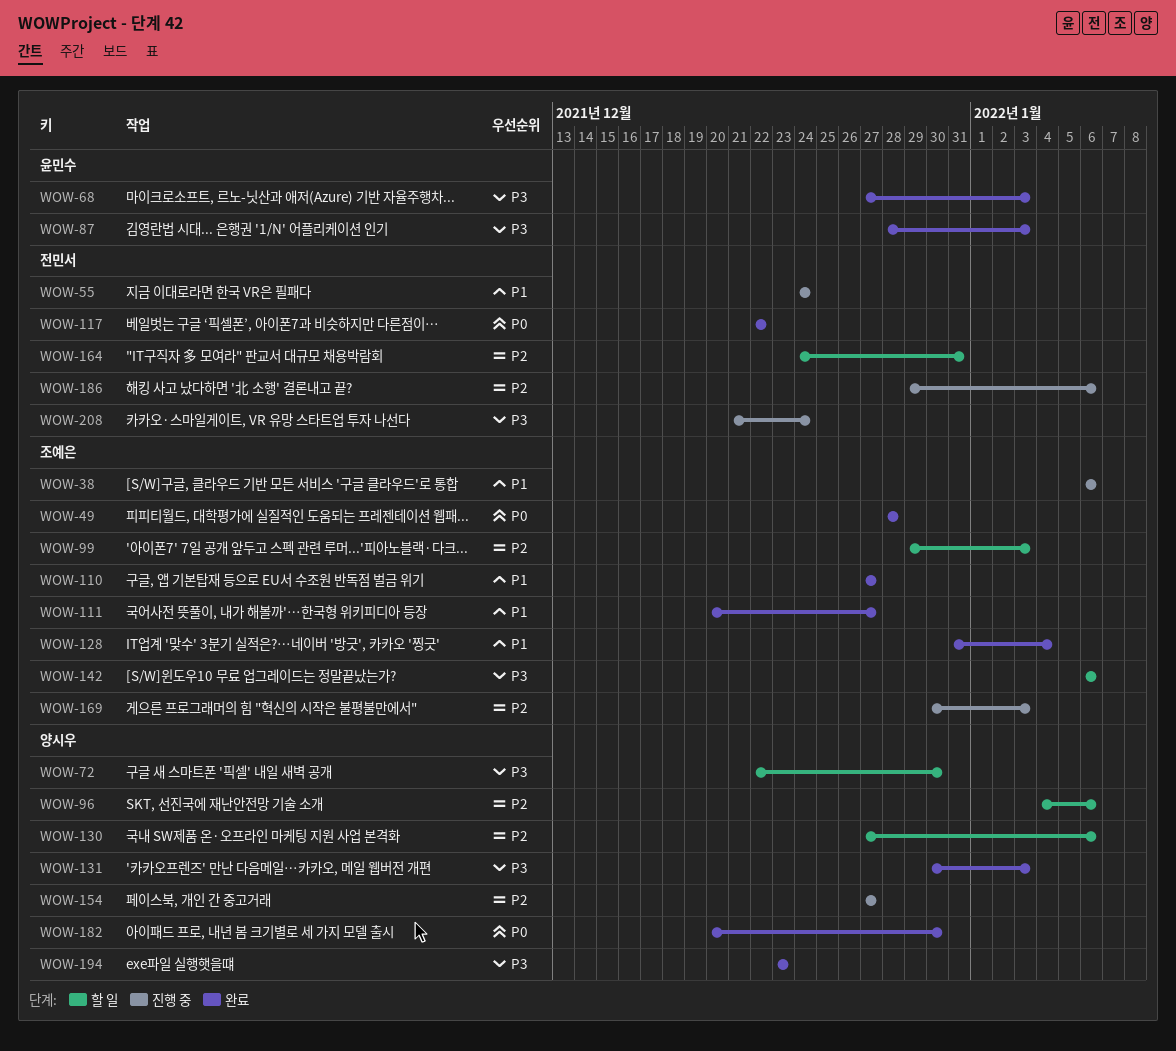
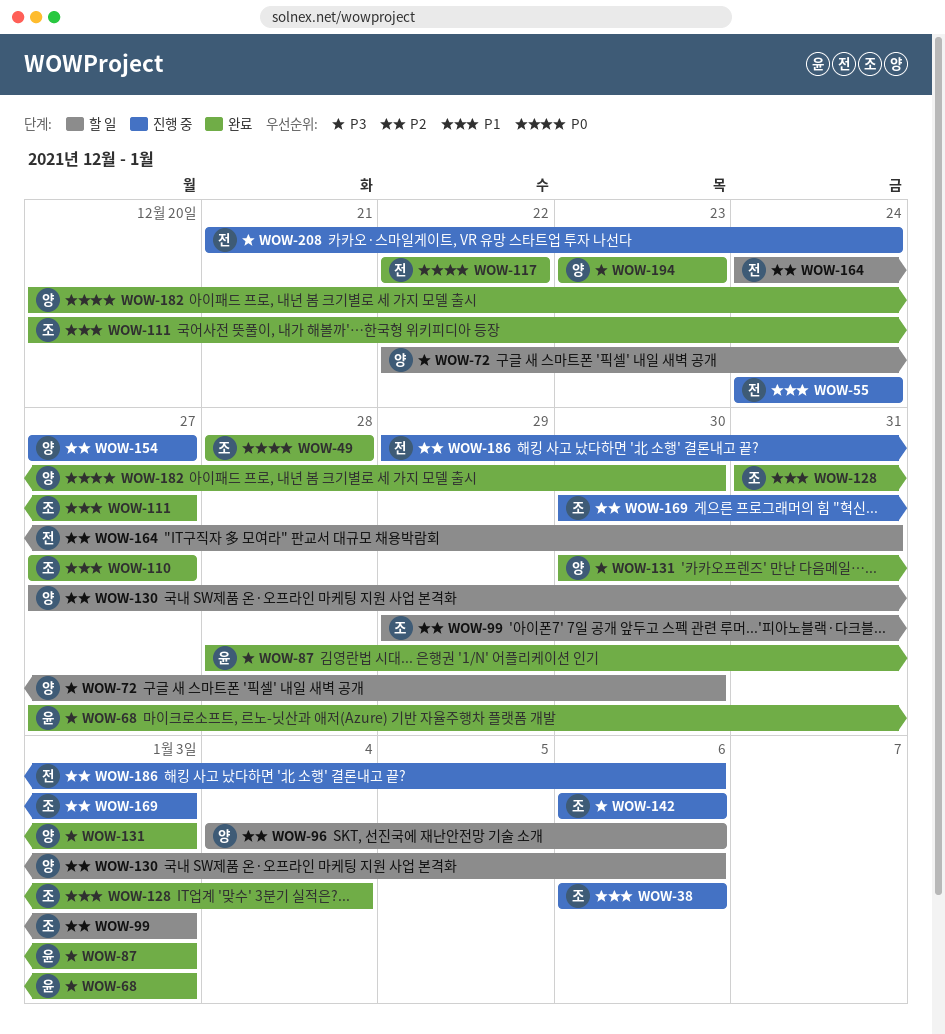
WOW-142, status: 할 일 -> 진행 중

